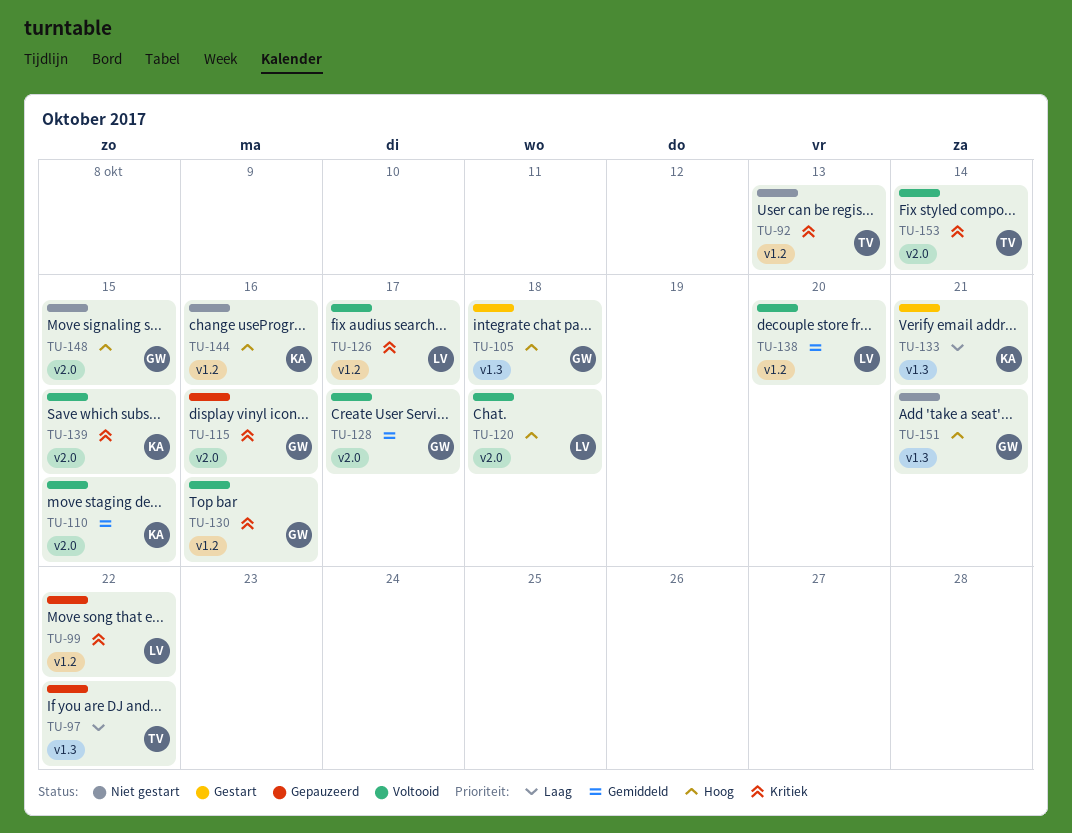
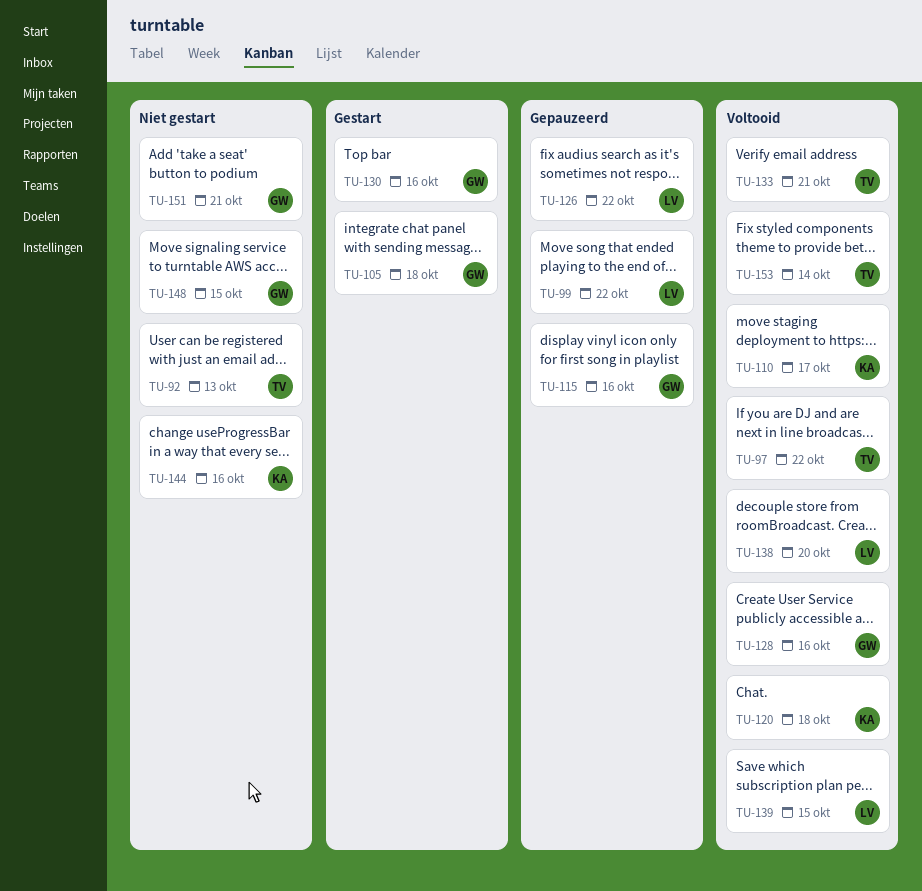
TU-97, status: Gepauzeerd -> Voltooid
TU-110, due: Oct 15 -> Oct 17
TU-120, owner: LV -> KA
TU-126, status: Voltooid -> Gepauzeerd
TU-126, due: Oct 17 -> Oct 22
TU-128, due: Oct 17 -> Oct 16
TU-130, status: Voltooid -> Gestart
TU-133, status: Gestart -> Voltooid
TU-133, owner: KA -> TV
TU-139, owner: KA -> LV

